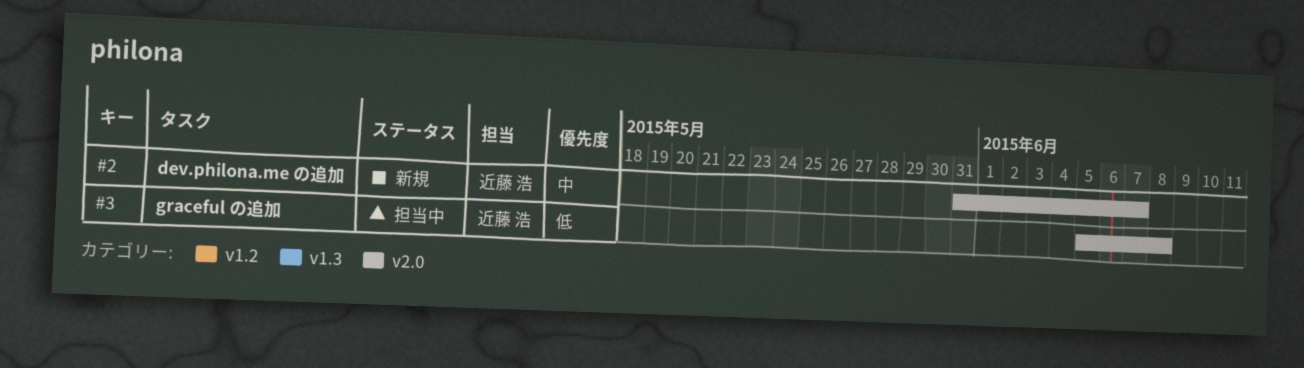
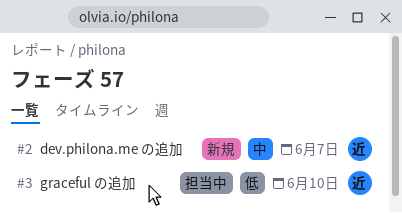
#3, due: Jun 8 -> Jun 10

